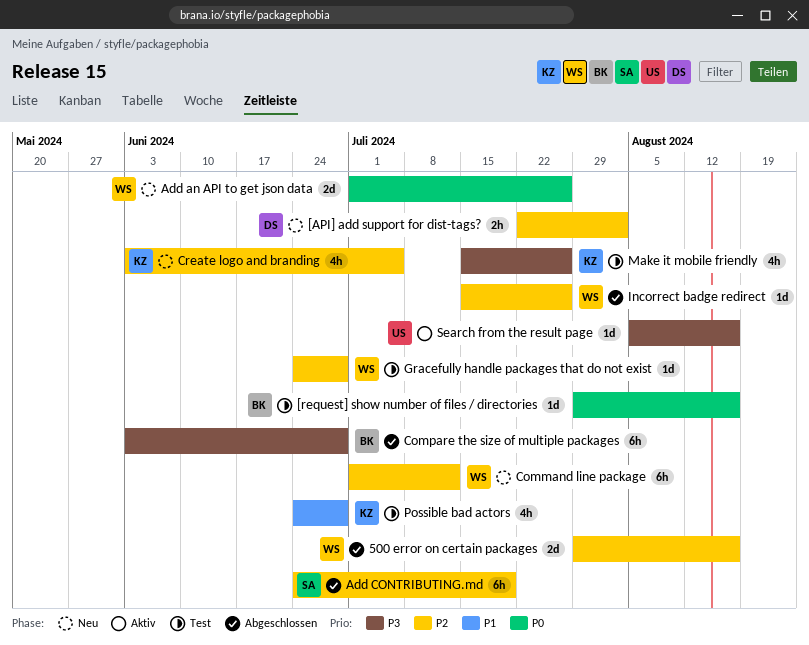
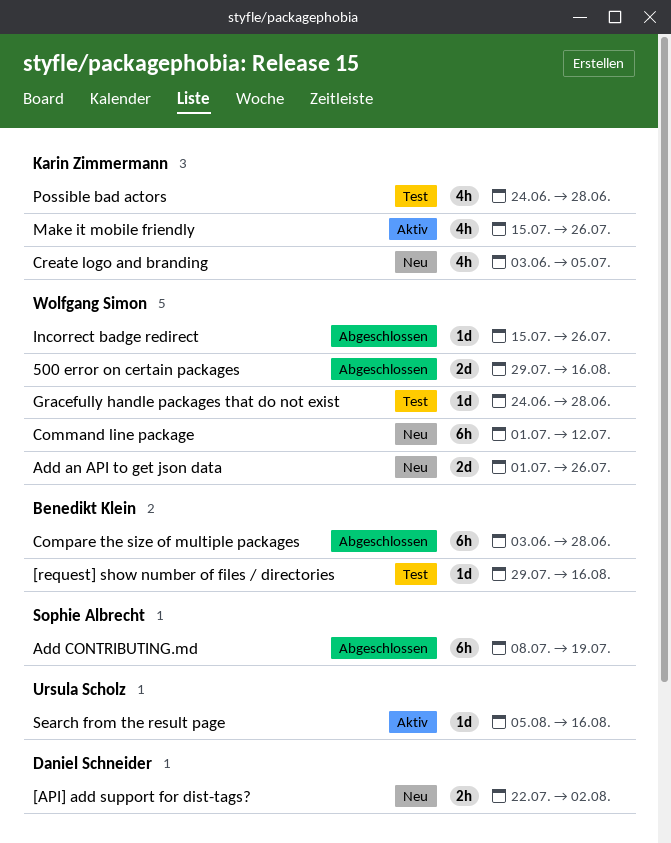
Add CONTRIBUTING.md, start: Jun 24 -> Jul 8
Make it mobile friendly, status: Test -> Aktiv

